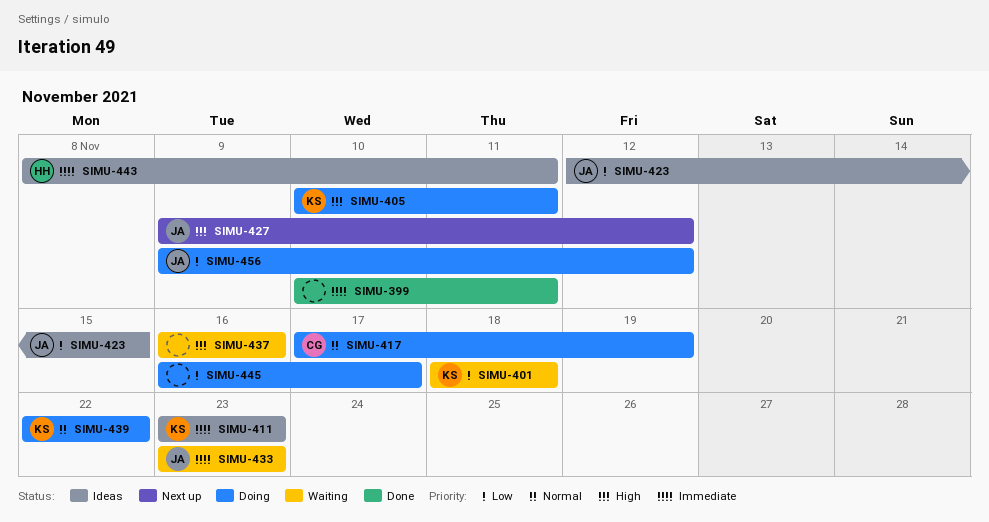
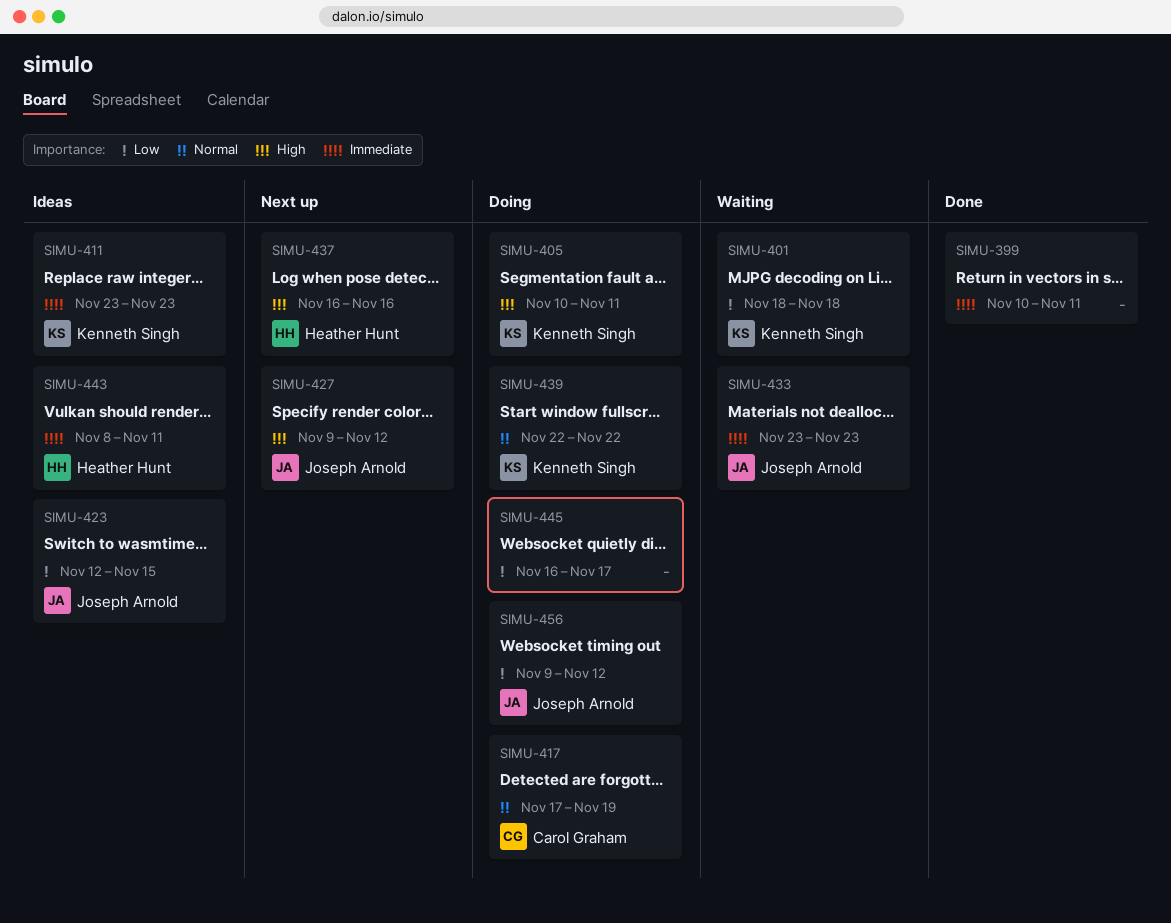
SIMU-437, status: Waiting -> Next up
SIMU-437, owner: none -> Heather Hunt

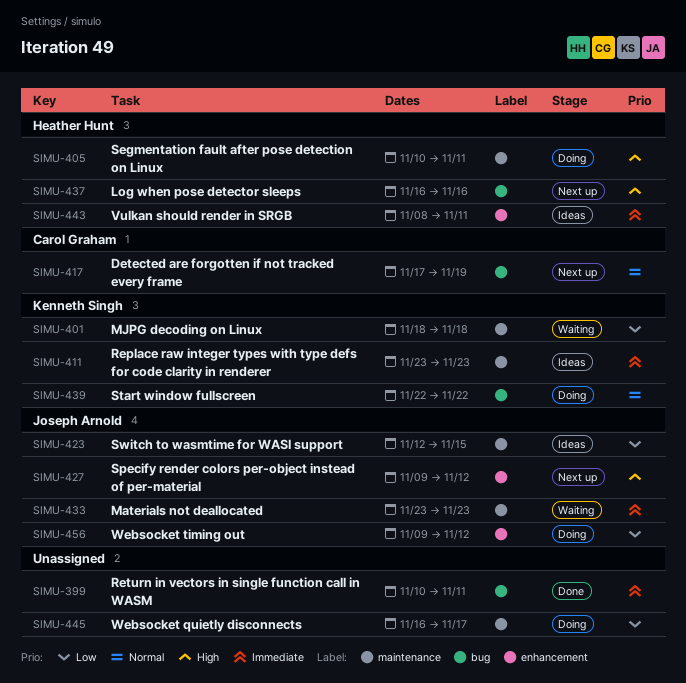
SIMU-405, owner: Kenneth Singh -> Heather Hunt
SIMU-417, status: Doing -> Next up

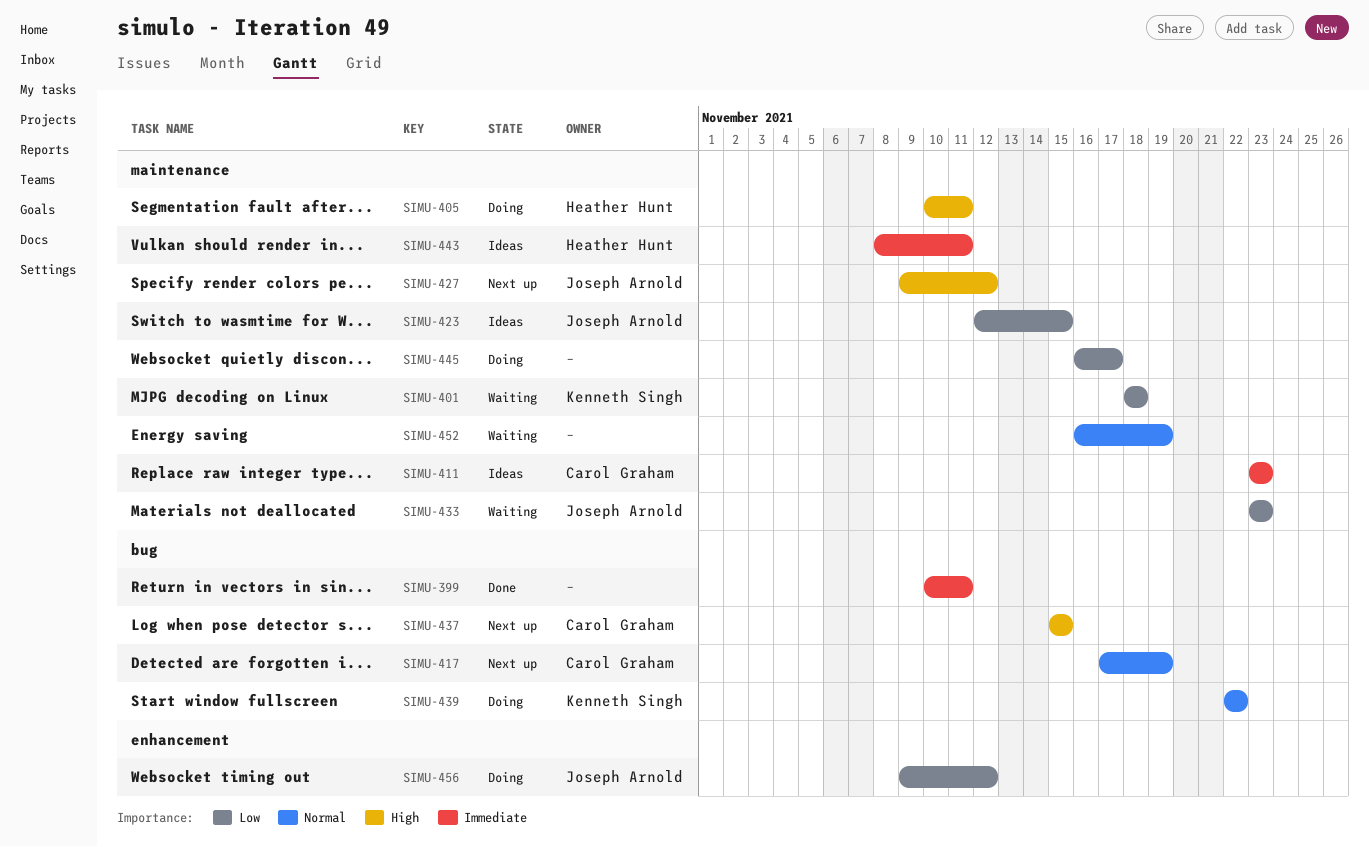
SIMU-411, owner: Kenneth Singh -> Carol Graham
SIMU-427, label: enhancement -> maintenance
SIMU-433, priority: Immediate -> Low
SIMU-437, owner: Heather Hunt -> Carol Graham
SIMU-437, start: Nov 16 -> Nov 15
SIMU-437, due: Nov 16 -> Nov 15
SIMU-443, label: enhancement -> maintenance
SIMU-452: none -> present

